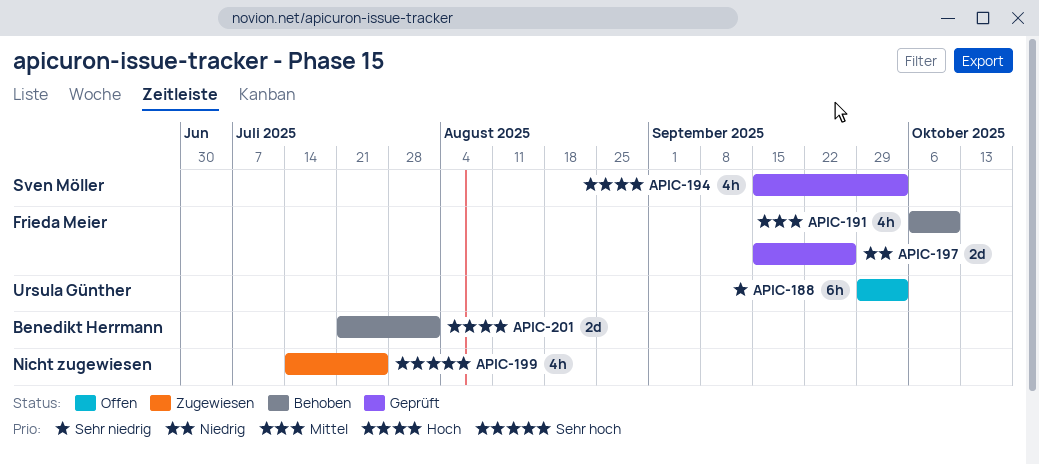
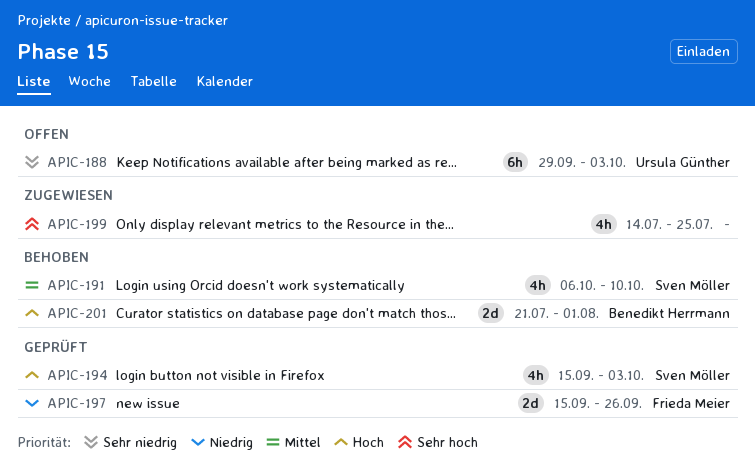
APIC-191, owner: Frieda Meier -> Sven Möller

